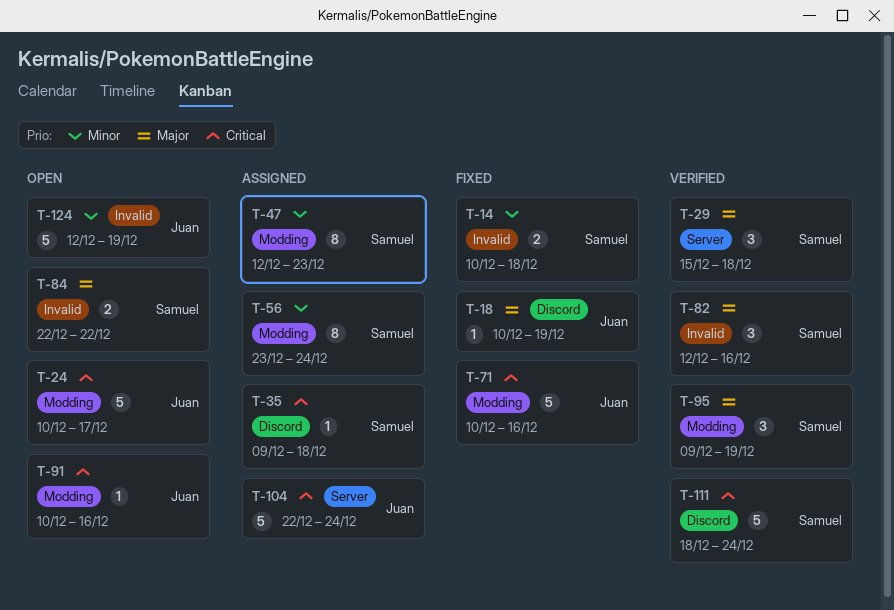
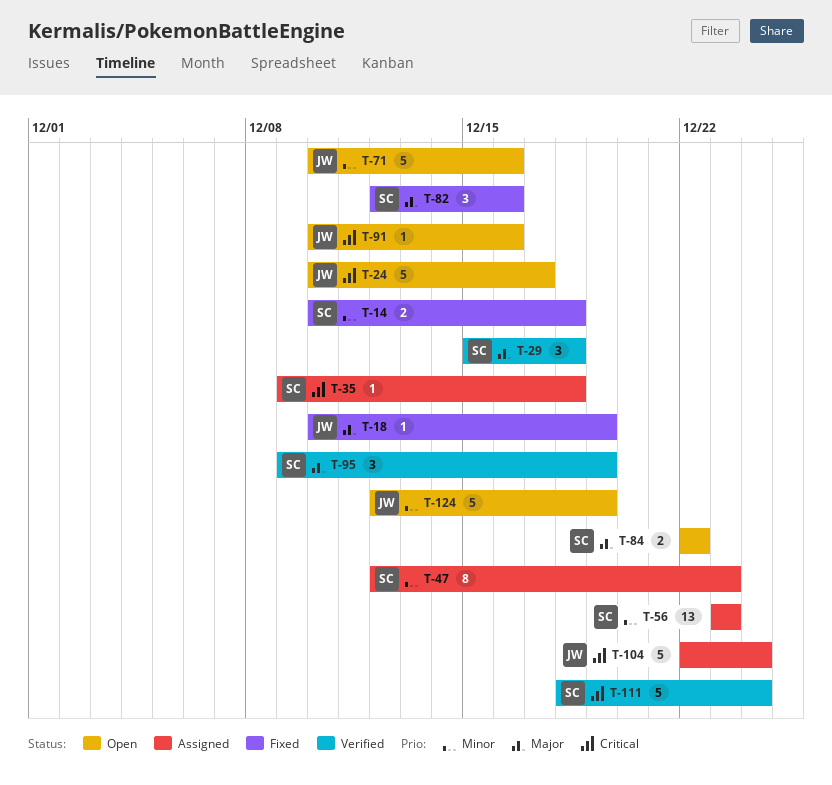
T-56, estimate: 8 -> 13
T-56, due: Dec 24 -> Dec 23
T-71, status: Fixed -> Open
T-71, priority: Critical -> Minor
T-82, status: Verified -> Fixed

